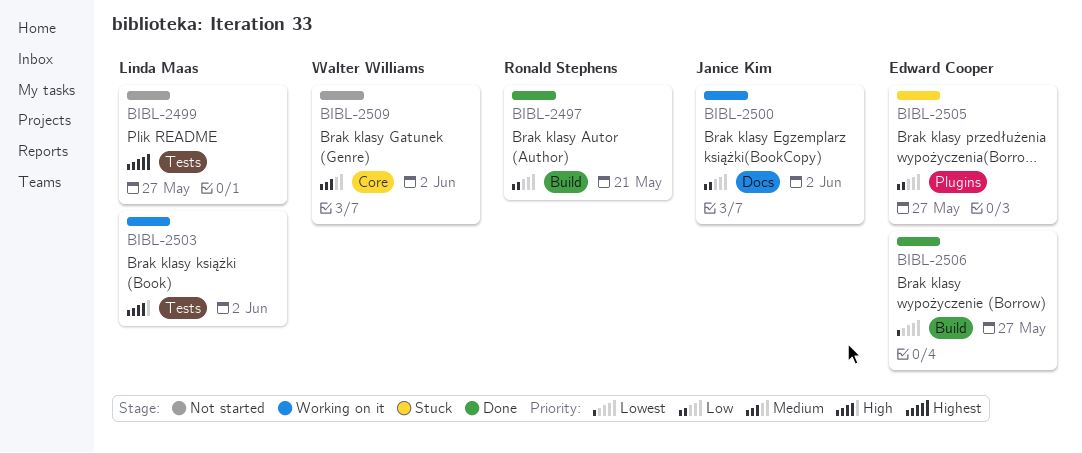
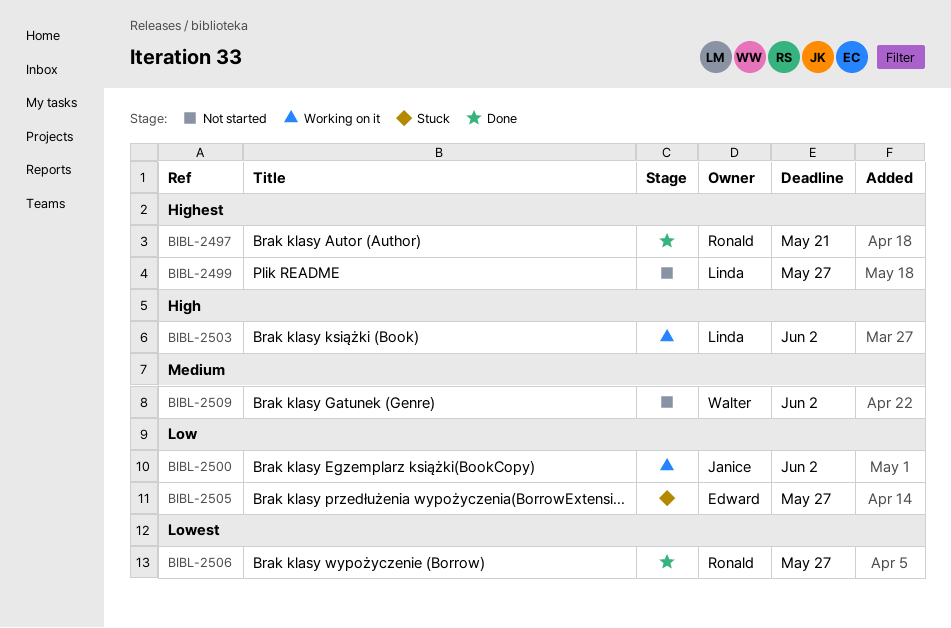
BIBL-2497, priority: Low -> Highest
BIBL-2506, owner: Edward Cooper -> Ronald Stephens

